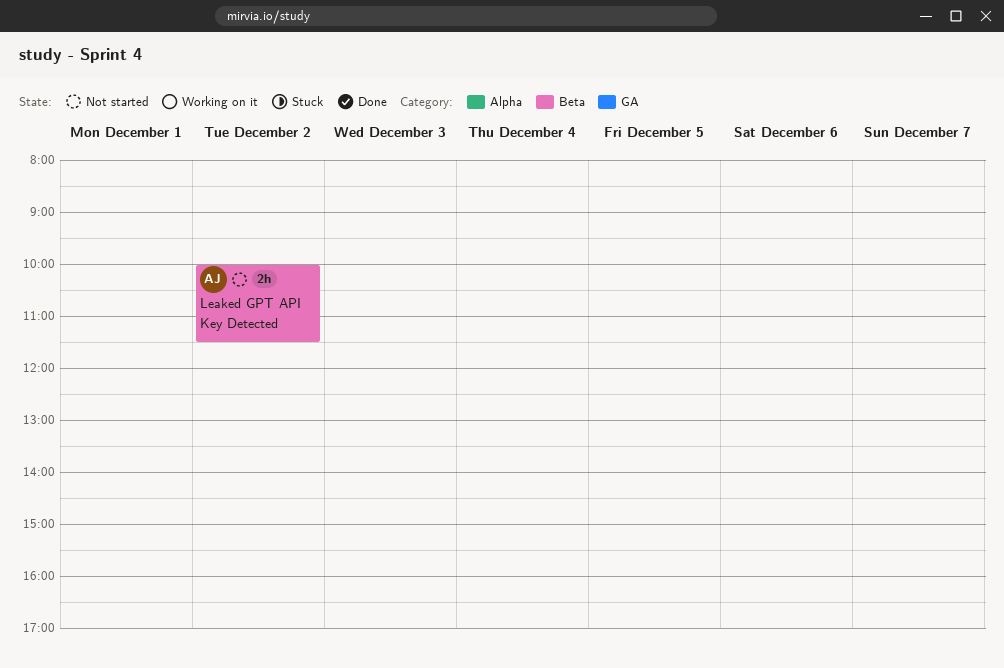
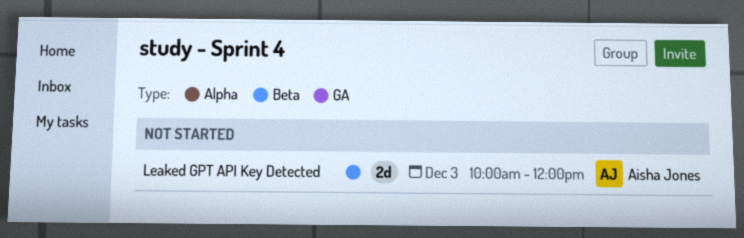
Leaked GPT API Key Detected, estimate: 2h -> 2d
Leaked GPT API Key Detected, day: Dec 2 -> Dec 3
Leaked GPT API Key Detected, ends: 11:30 -> 12:00

